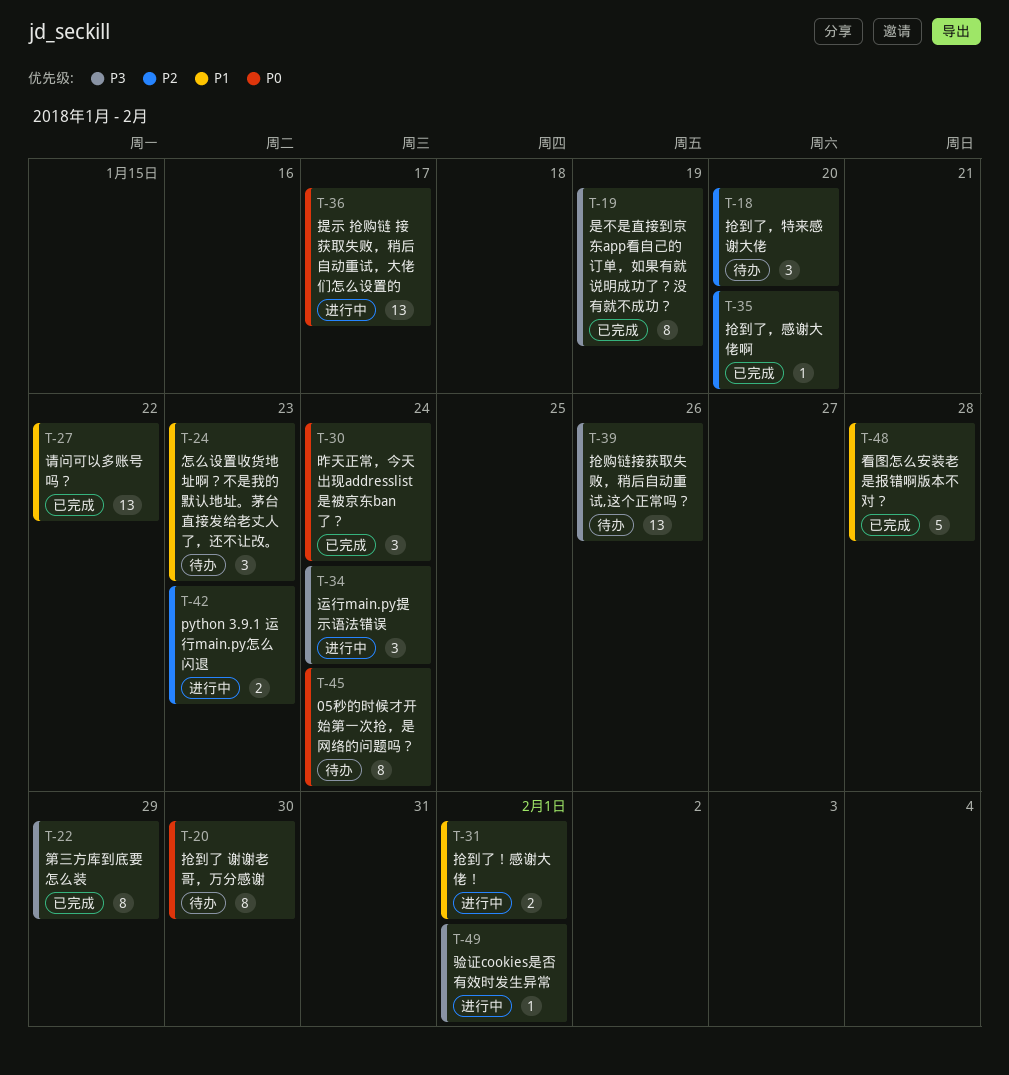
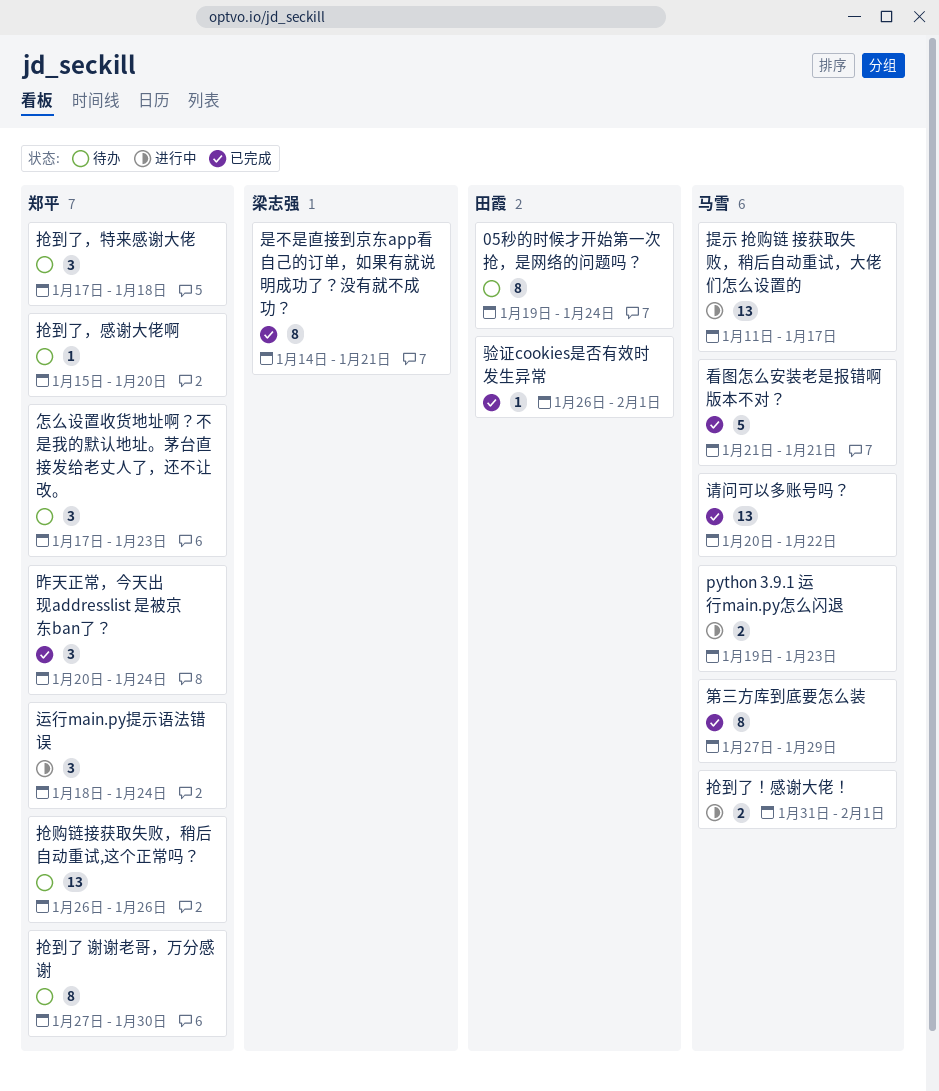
抢到了，感谢大佬啊, status: 已完成 -> 待办
抢到了，特来感谢大佬, due: Jan 20 -> Jan 18
是不是直接到京东app看自己的订单，如果有就说明成功了？没有就不成功？, due: Jan 19 -> Jan 21
看图怎么安装老是报错啊版本不对？, due: Jan 28 -> Jan 21
验证cookies是否有效时发生异常, status: 进行中 -> 已完成

